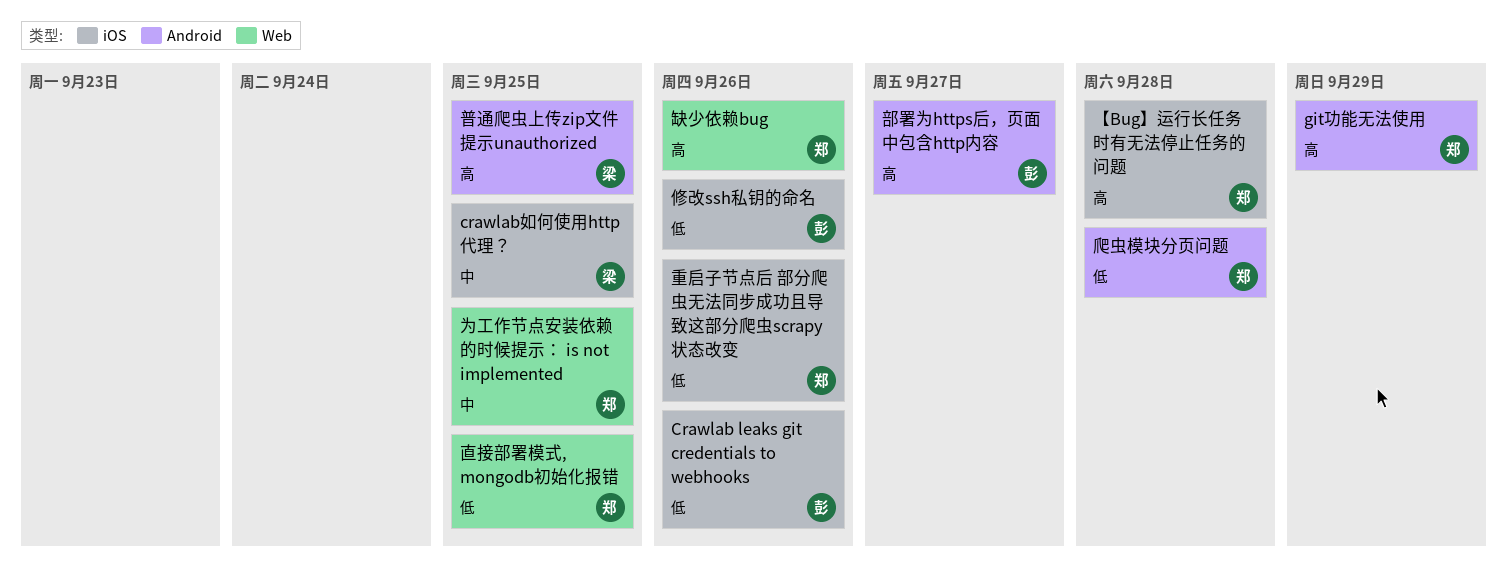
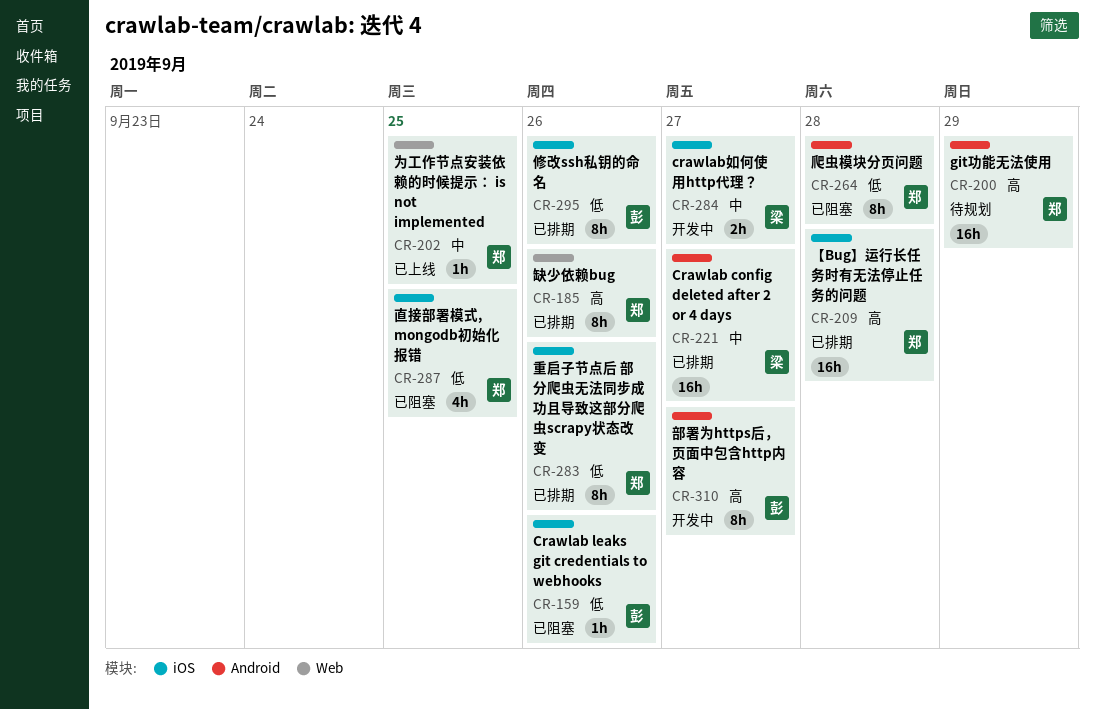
Crawlab config deleted after 2 or 4 days: none -> present
crawlab如何使用http代理？, due: Sep 25 -> Sep 27
普通爬虫上传zip文件提示unauthorized: present -> none
直接部署模式, mongodb初始化报错, label: Web -> iOS

